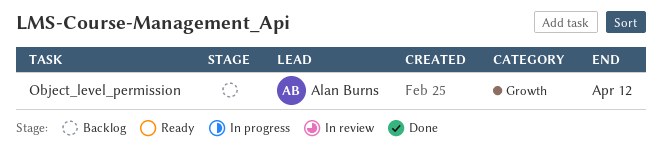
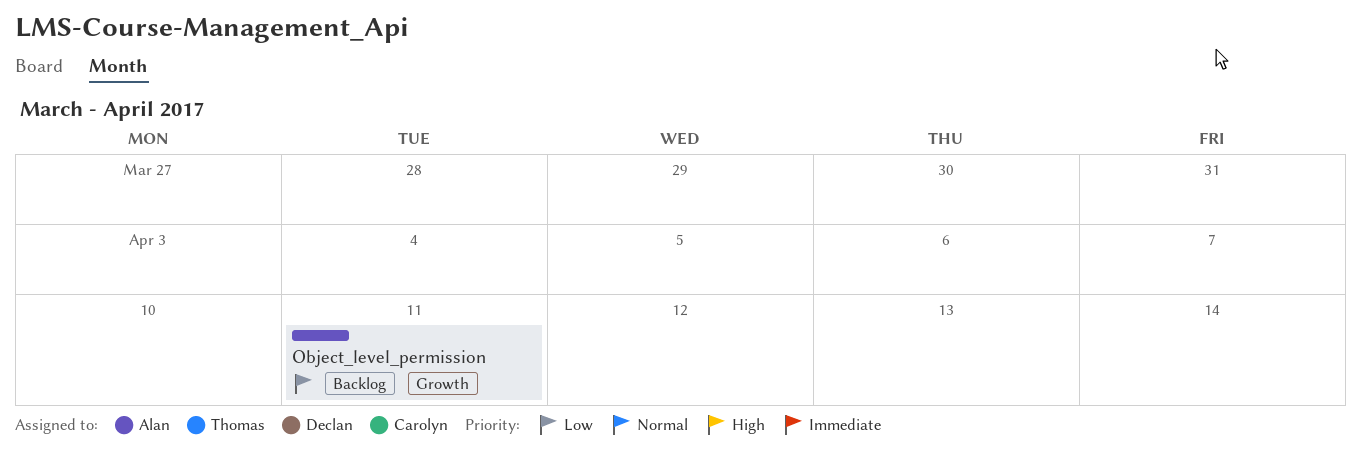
Object_level_permission, due: Apr 12 -> Apr 11

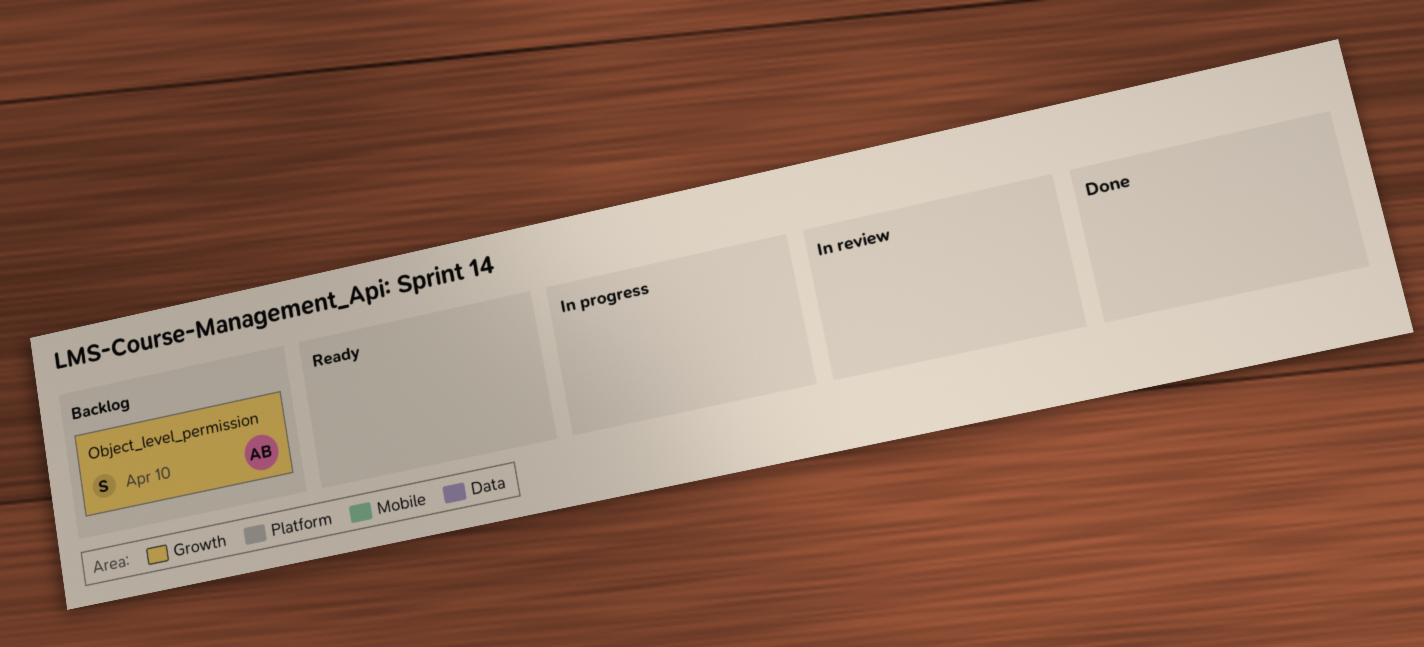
Object_level_permission, due: Apr 11 -> Apr 10

